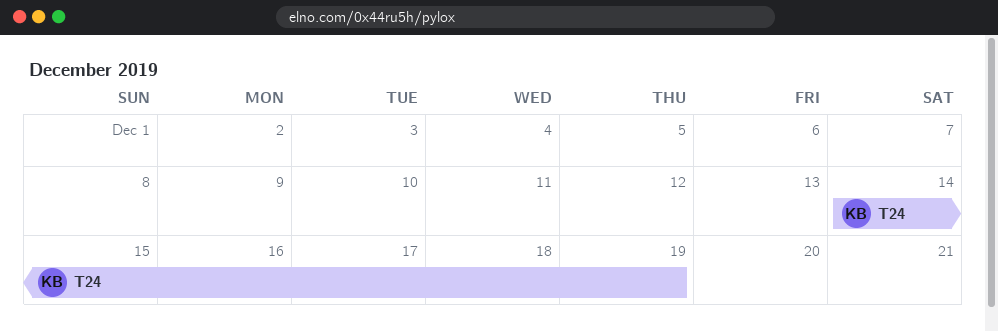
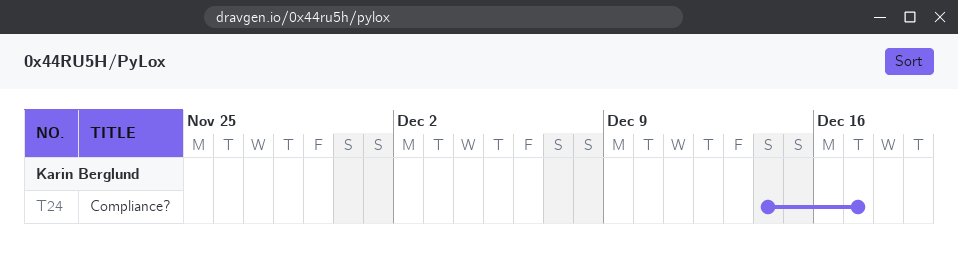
T24, due: Dec 19 -> Dec 17

